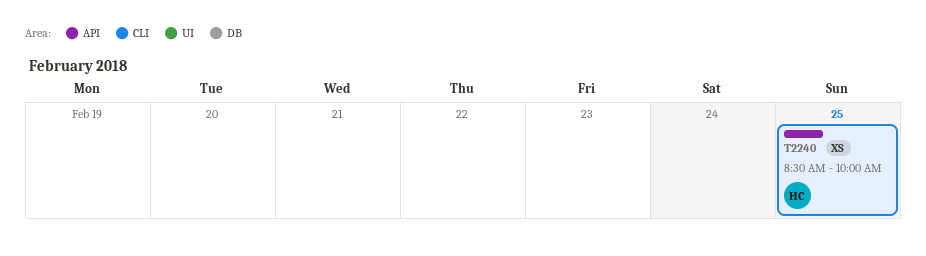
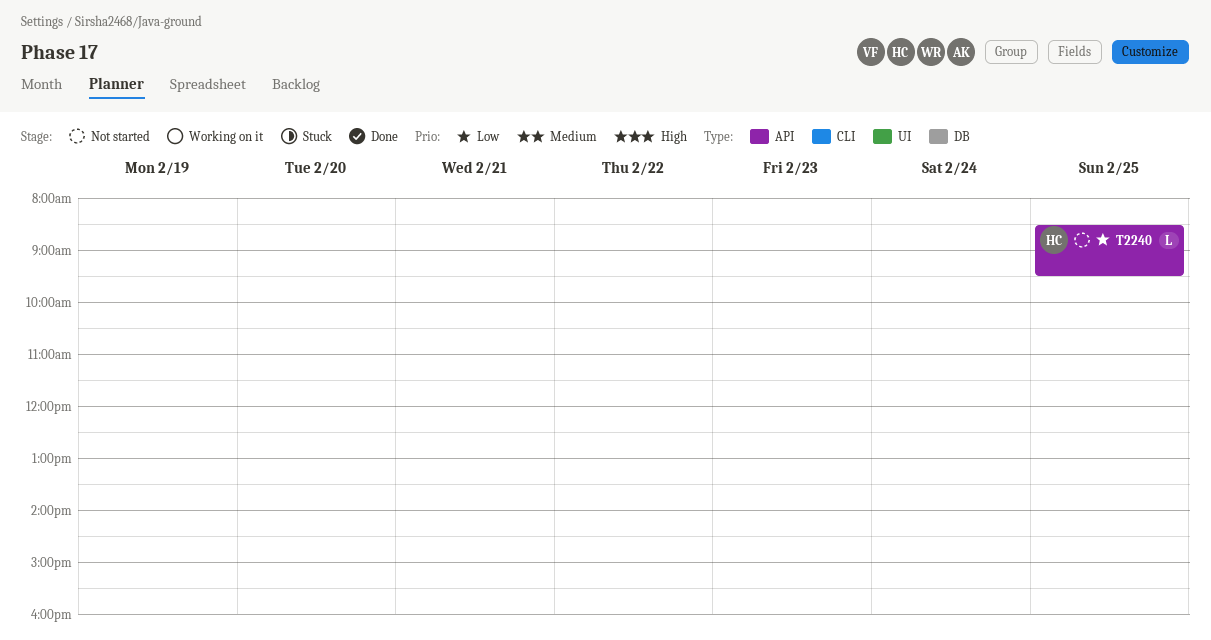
T2240, estimate: XS -> L
T2240, ends: 10:00 -> 09:30

